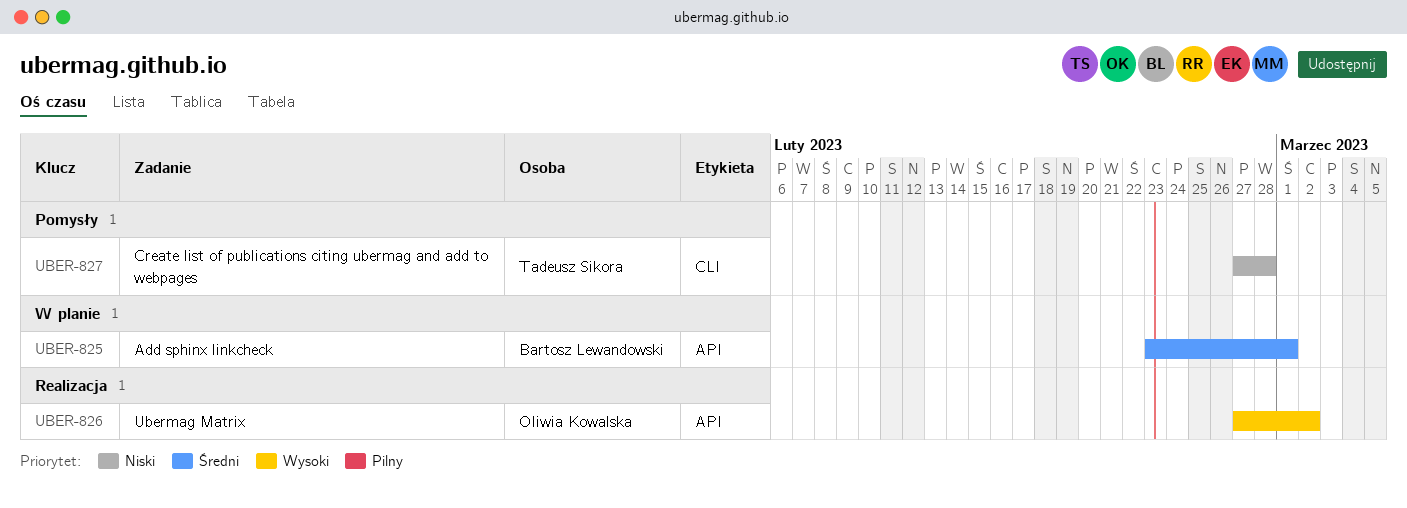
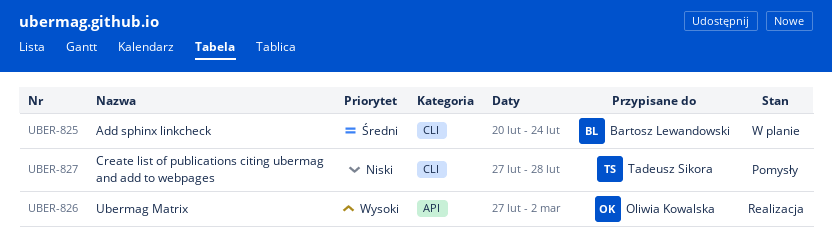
UBER-825, label: API -> CLI
UBER-825, start: Feb 23 -> Feb 20
UBER-825, due: Mar 1 -> Feb 24

